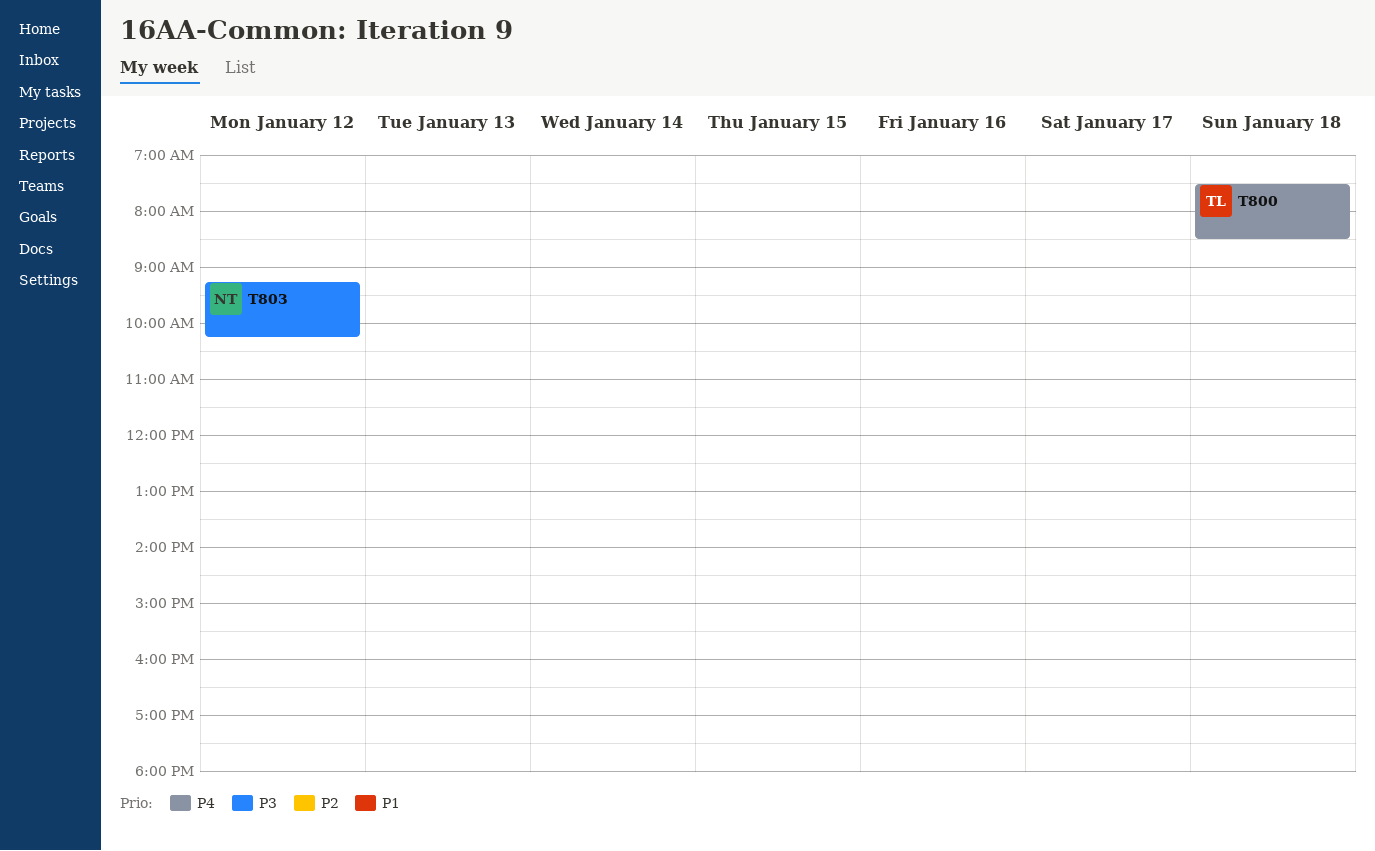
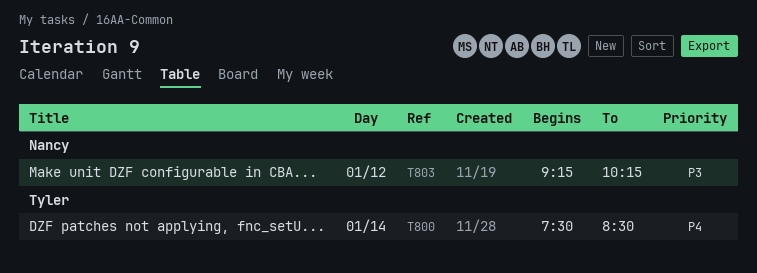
T800, day: Jan 18 -> Jan 14

